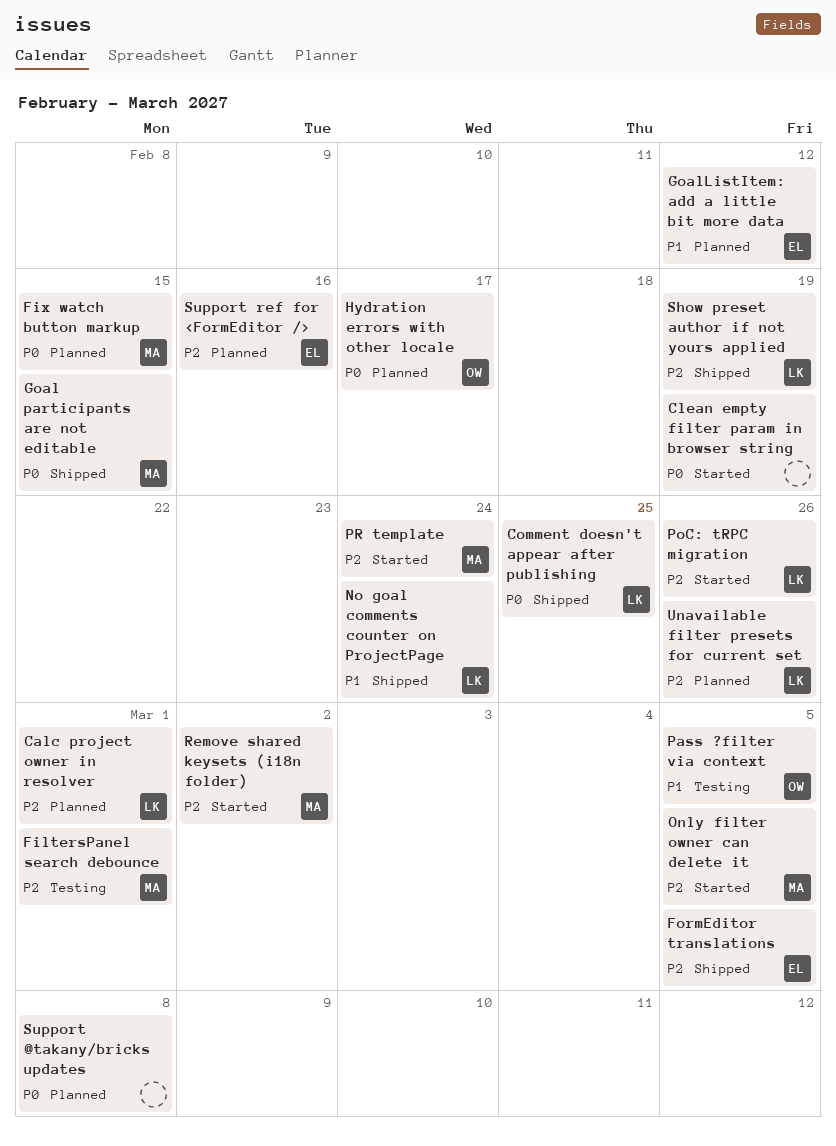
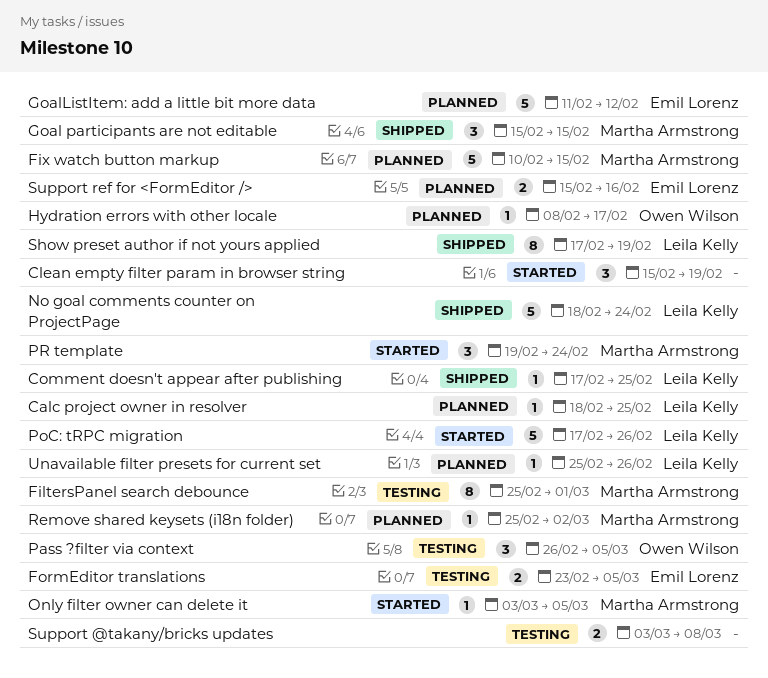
Calc project owner in resolver, due: Mar 1 -> Feb 25
FormEditor translations, status: Shipped -> Testing
Remove shared keysets (i18n folder), status: Started -> Planned
Support @takany/bricks updates, status: Planned -> Testing

